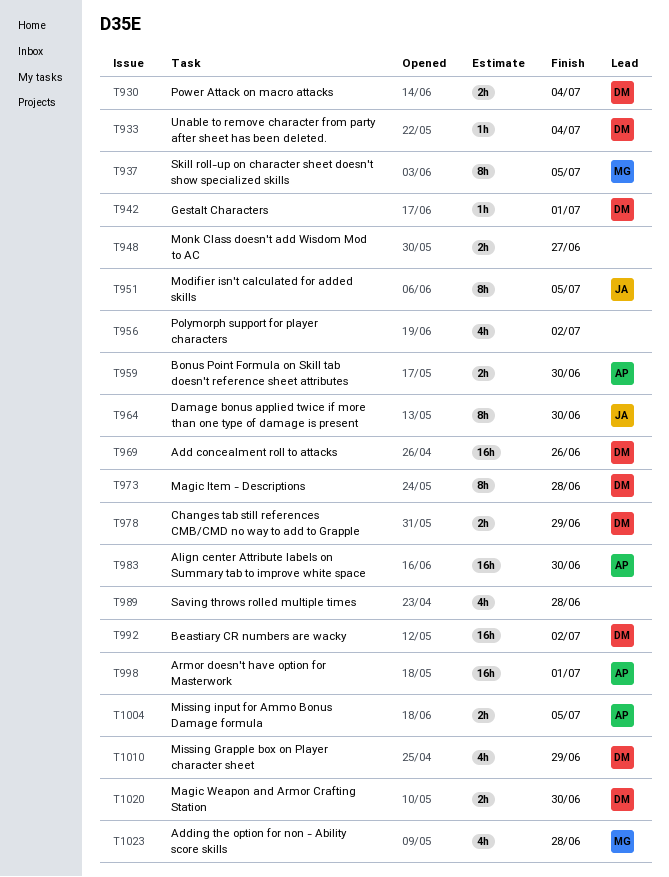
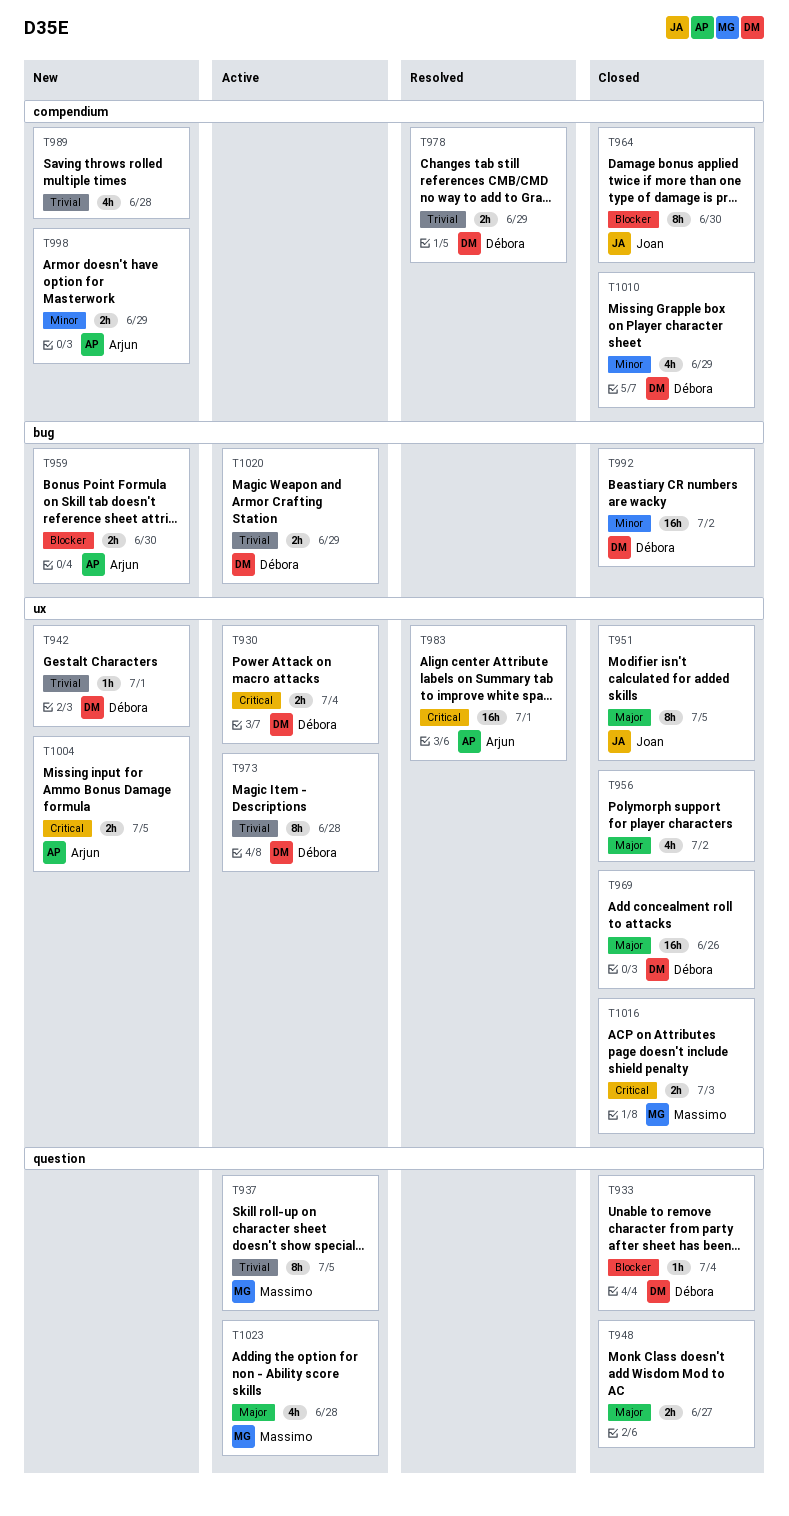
T983, due: Jun 30 -> Jul 1
T998, estimate: 16h -> 2h
T998, due: Jul 1 -> Jun 29
T1016: none -> present
T1020, due: Jun 30 -> Jun 29

